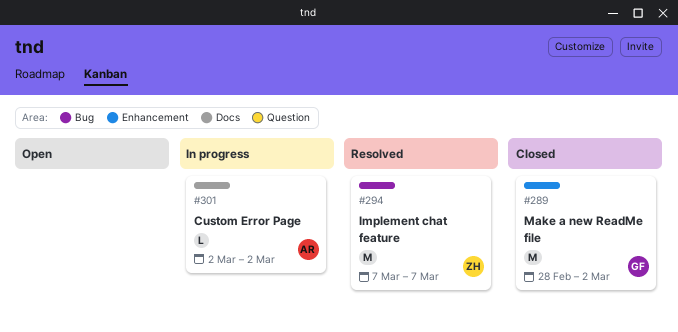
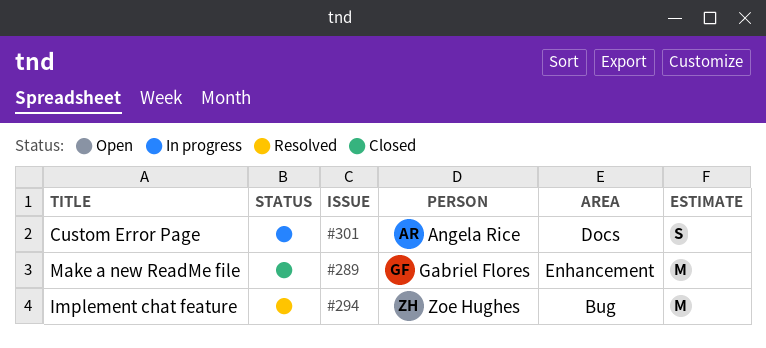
#301, estimate: L -> S

